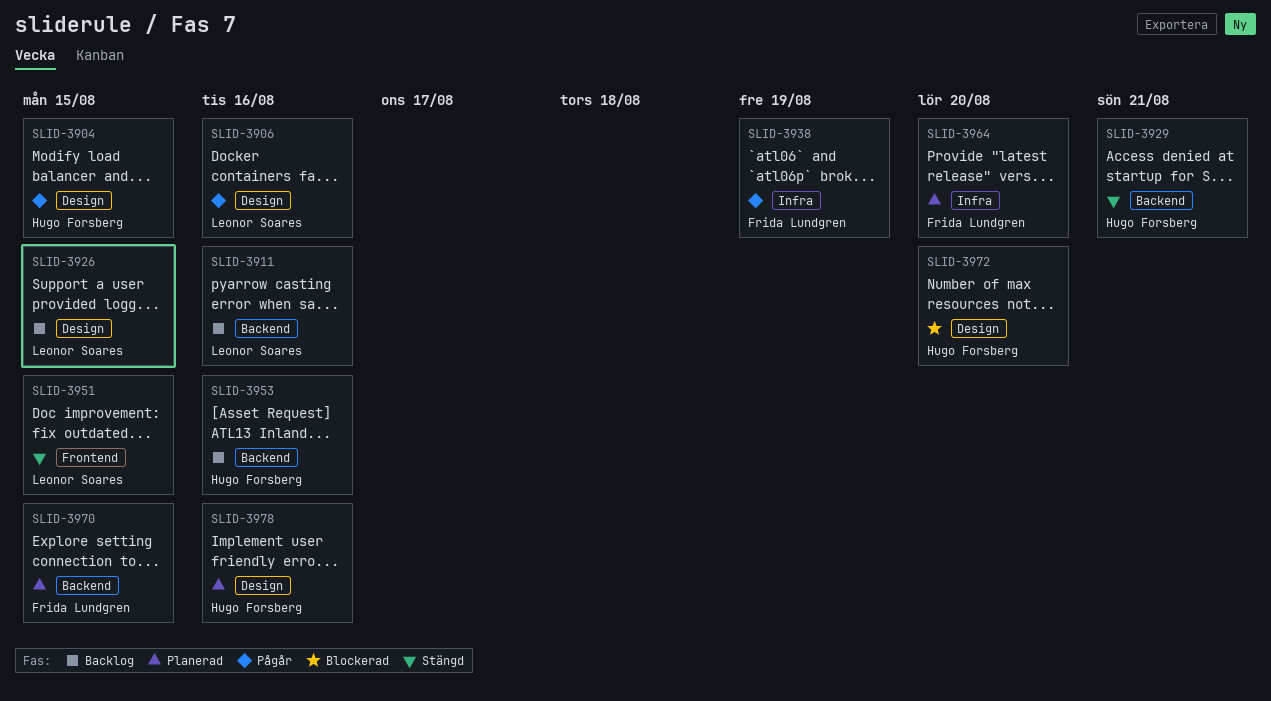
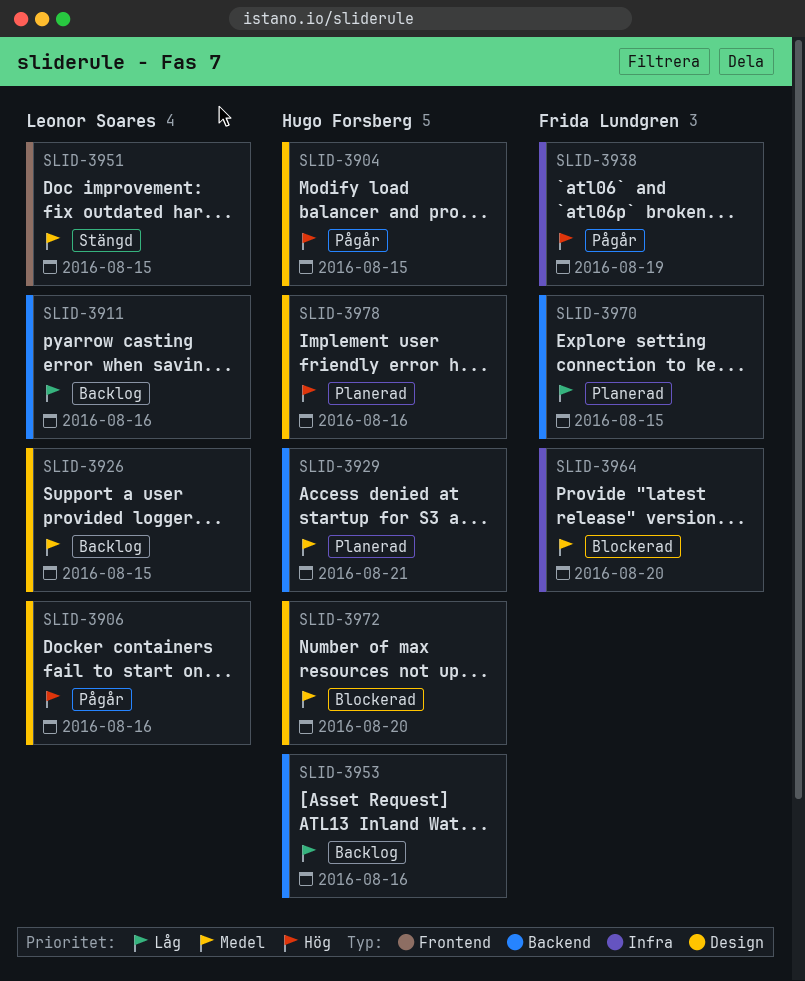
SLID-3929, status: Stängd -> Planerad
SLID-3964, status: Planerad -> Blockerad

